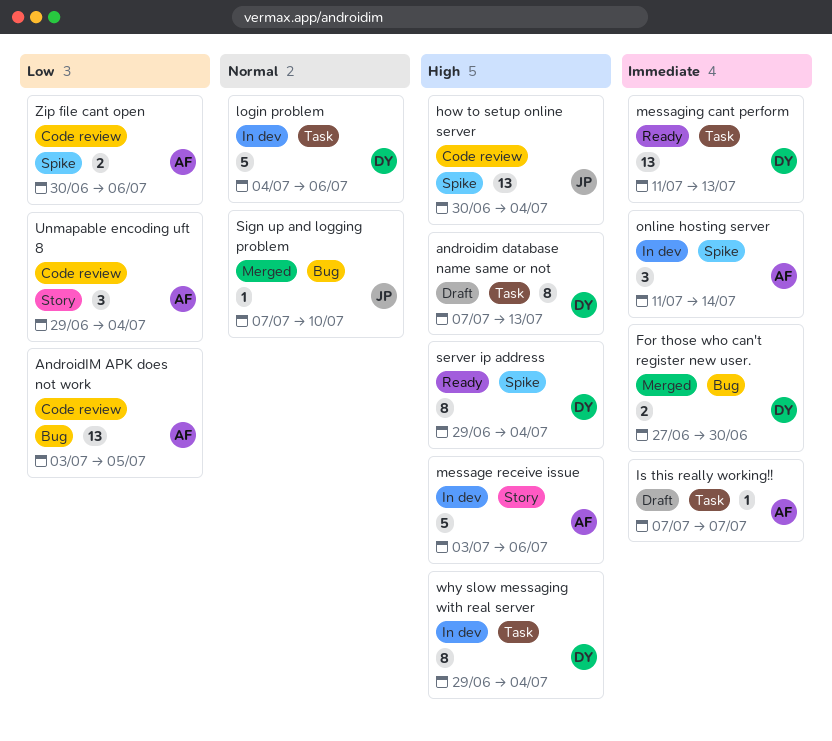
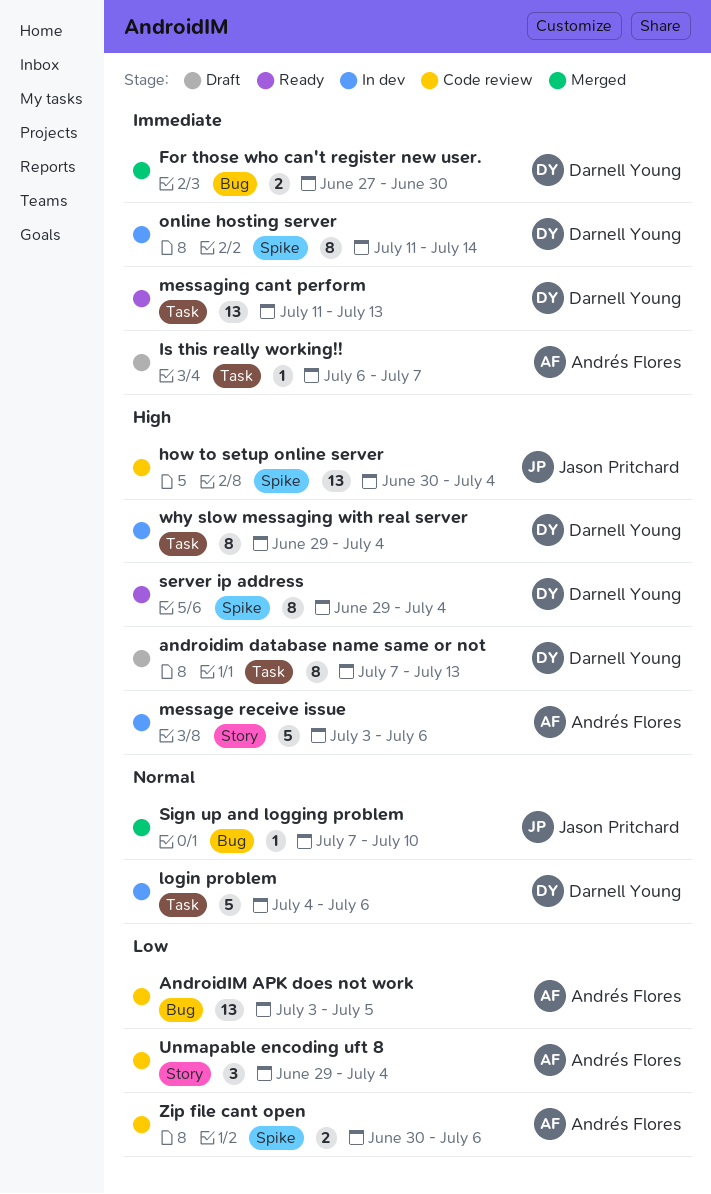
Is this really working!!, start: Jul 7 -> Jul 6
online hosting server, owner: Andrés Flores -> Darnell Young
online hosting server, estimate: 3 -> 8

